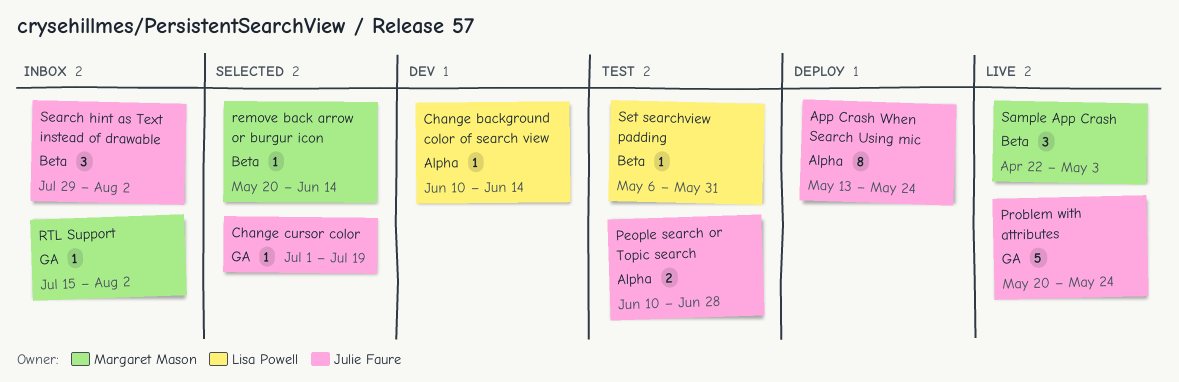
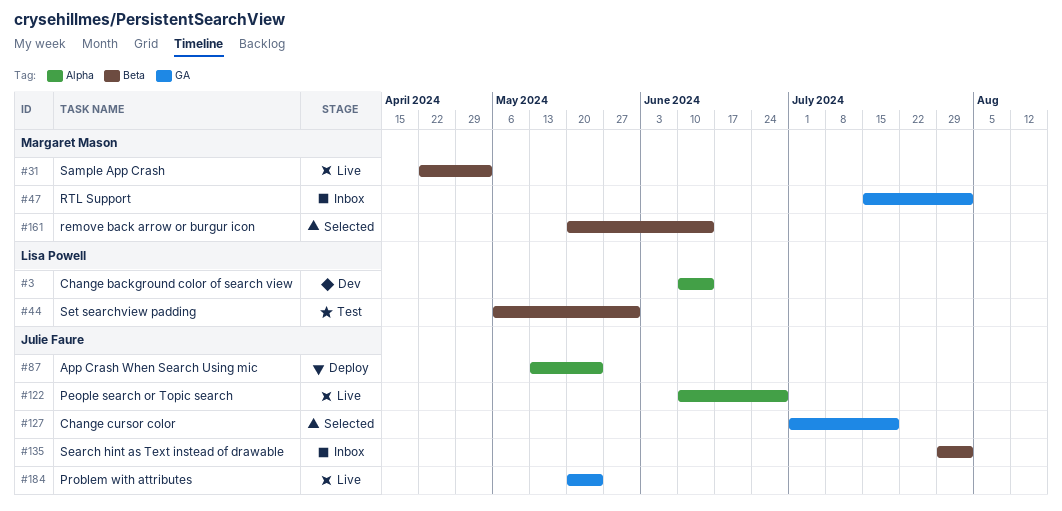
People search or Topic search, status: Test -> Live

